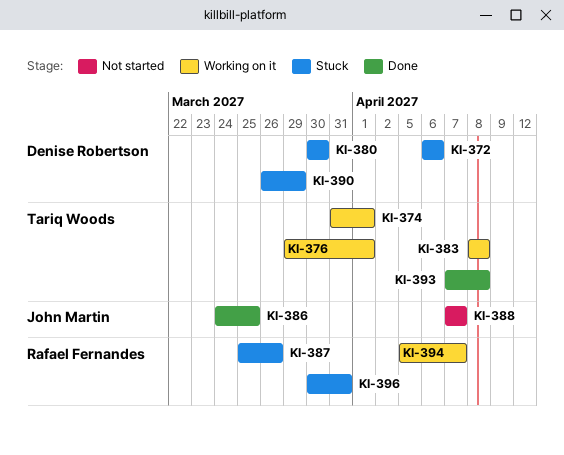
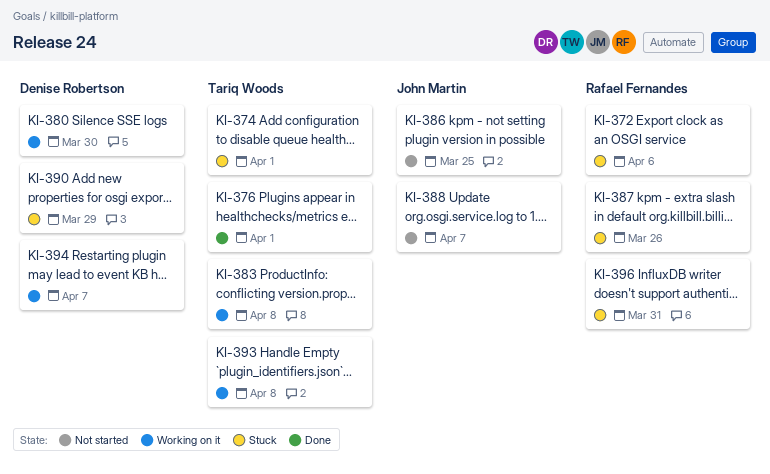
KI-372, owner: Denise Robertson -> Rafael Fernandes
KI-374, status: Working on it -> Stuck
KI-376, status: Working on it -> Done
KI-380, status: Stuck -> Working on it
KI-386, status: Done -> Not started
KI-393, status: Done -> Working on it
KI-394, owner: Rafael Fernandes -> Denise Robertson

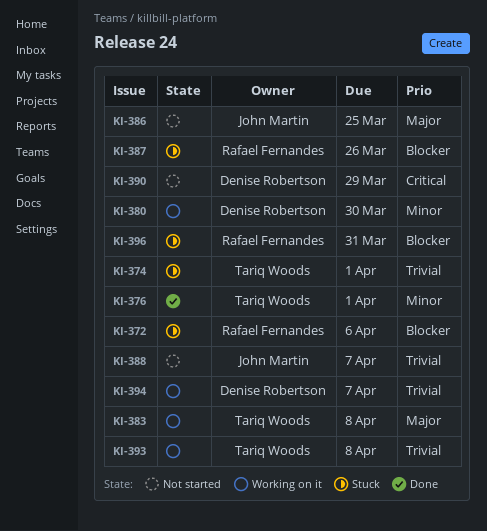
KI-390, status: Stuck -> Not started

